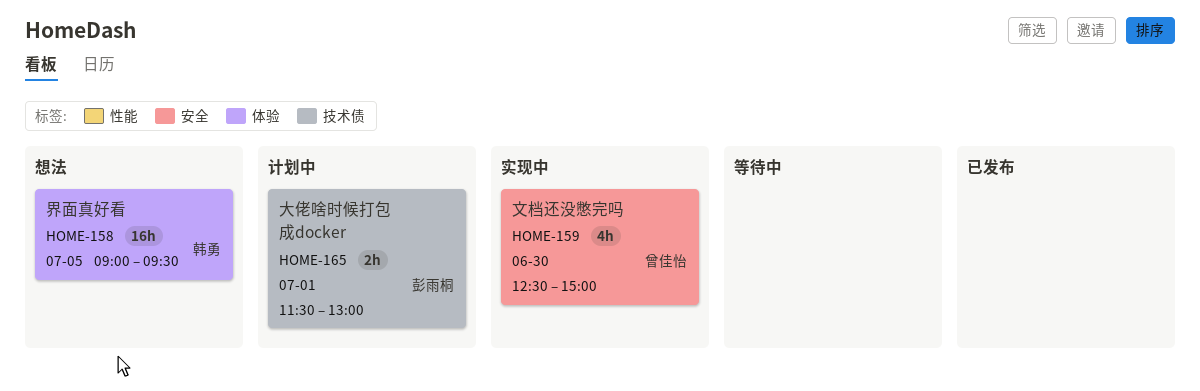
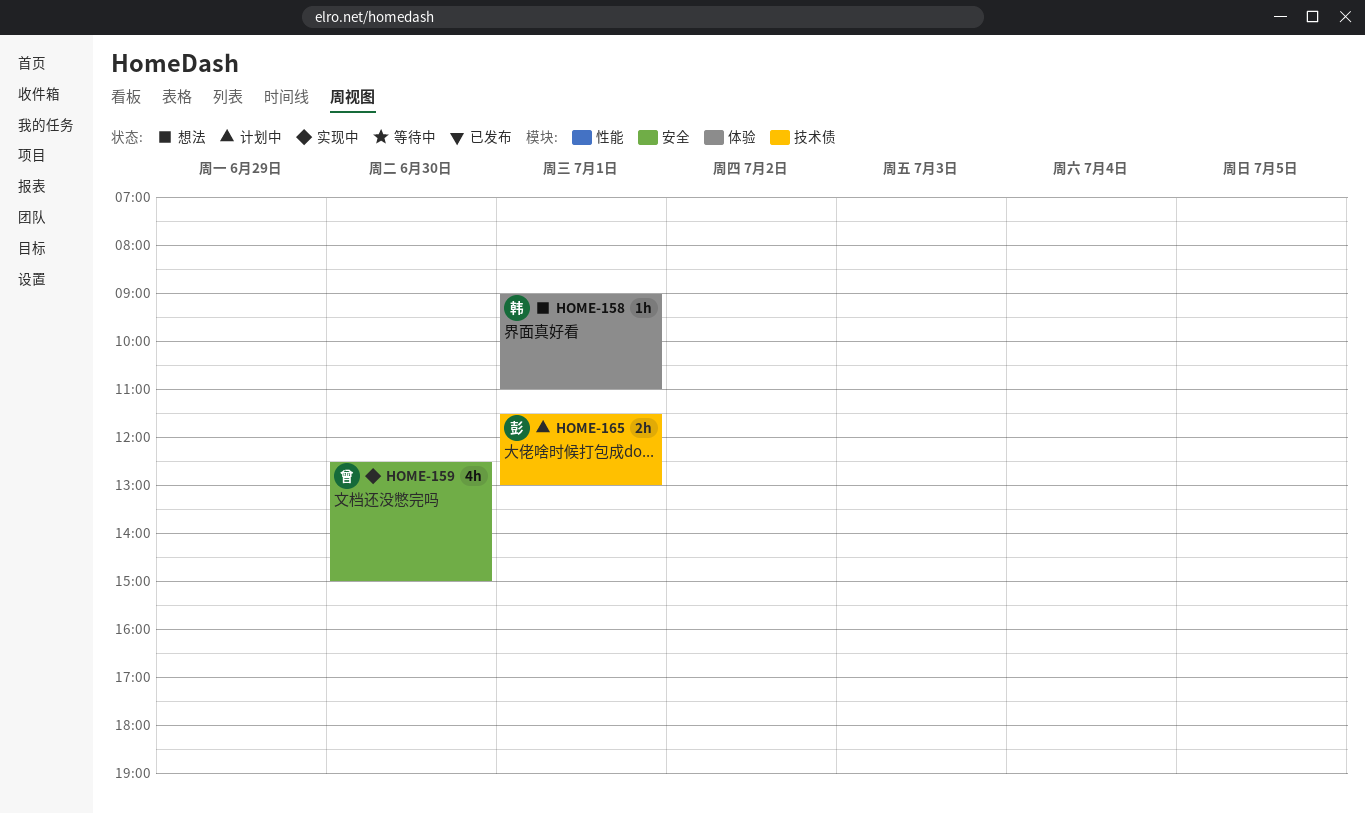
HOME-158, estimate: 16h -> 1h
HOME-158, day: Jul 5 -> Jul 1
HOME-158, ends: 09:30 -> 11:00

